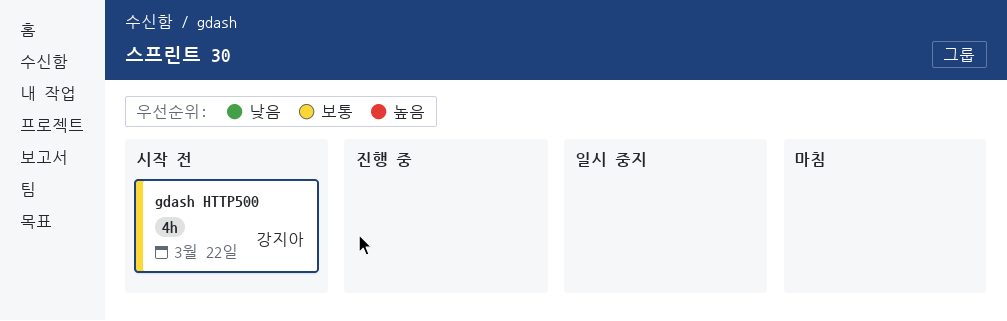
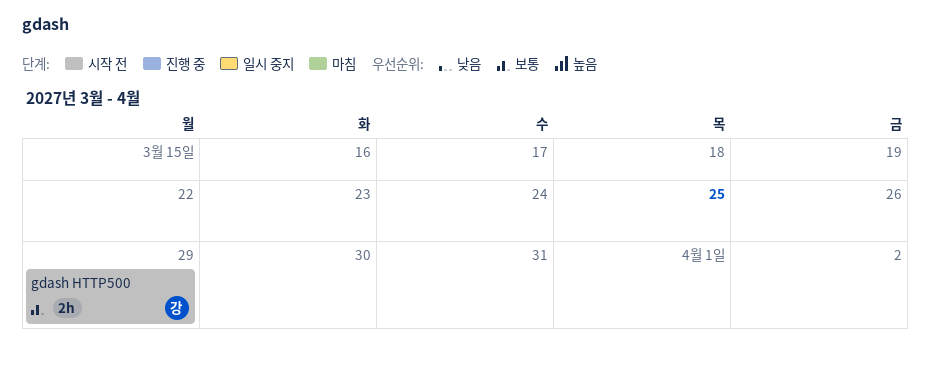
gdash HTTP500, estimate: 4h -> 2h
gdash HTTP500, due: Mar 22 -> Mar 29

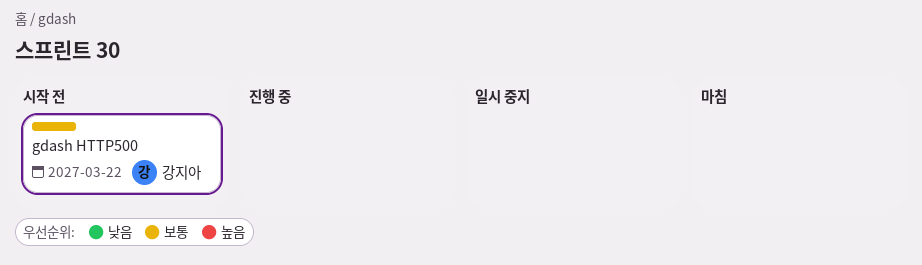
gdash HTTP500, due: Mar 29 -> Mar 22

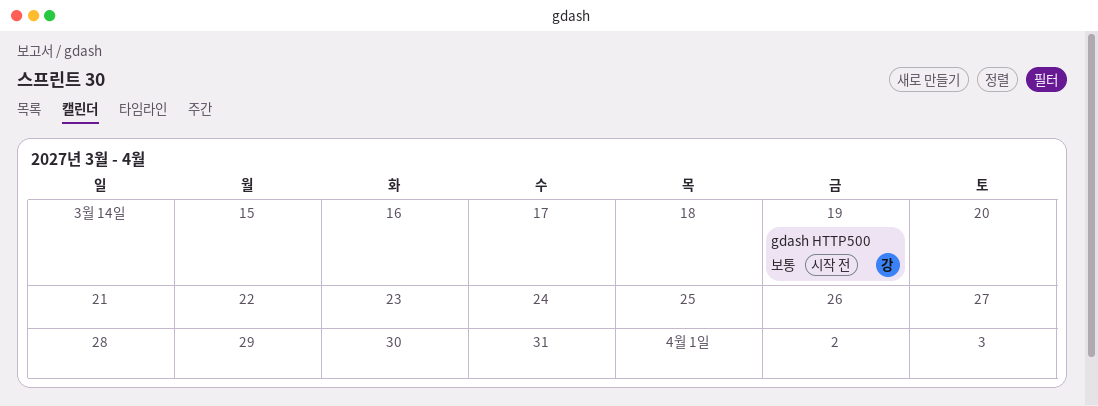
gdash HTTP500, due: Mar 22 -> Mar 19

